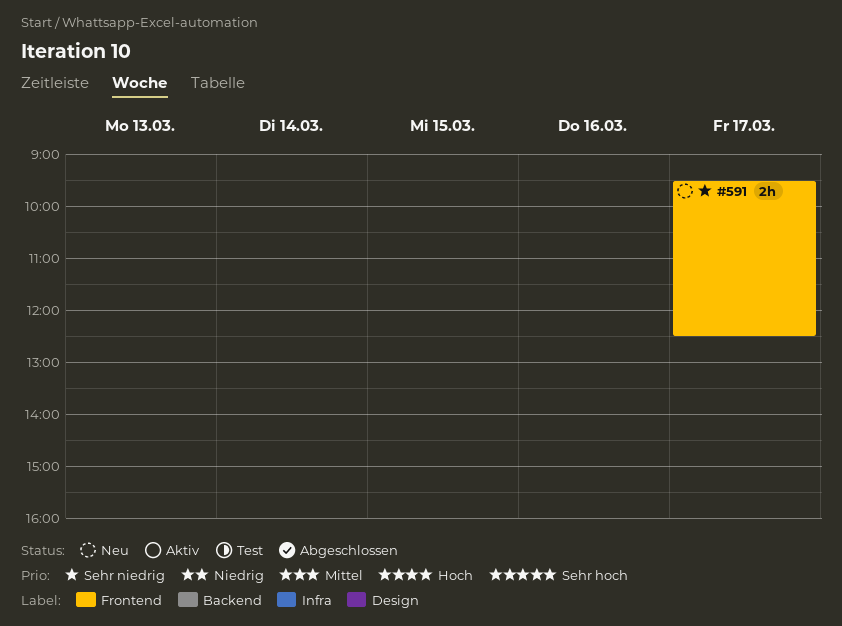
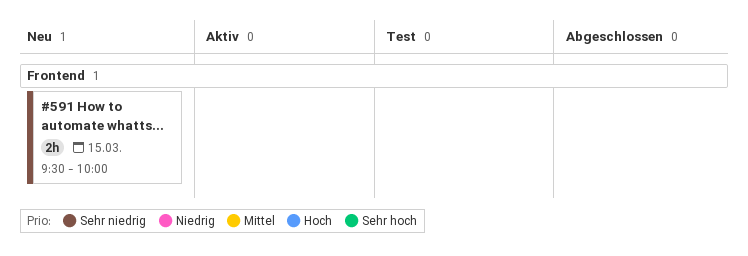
#591, day: Mar 17 -> Mar 15
#591, ends: 12:30 -> 10:00

